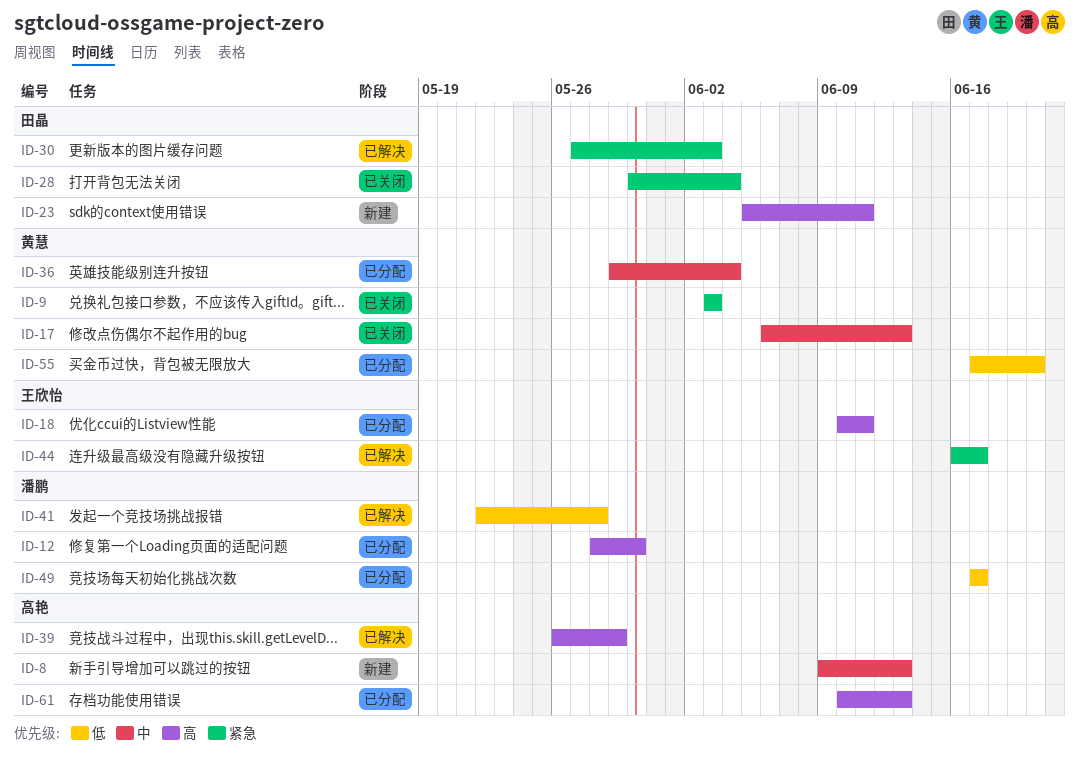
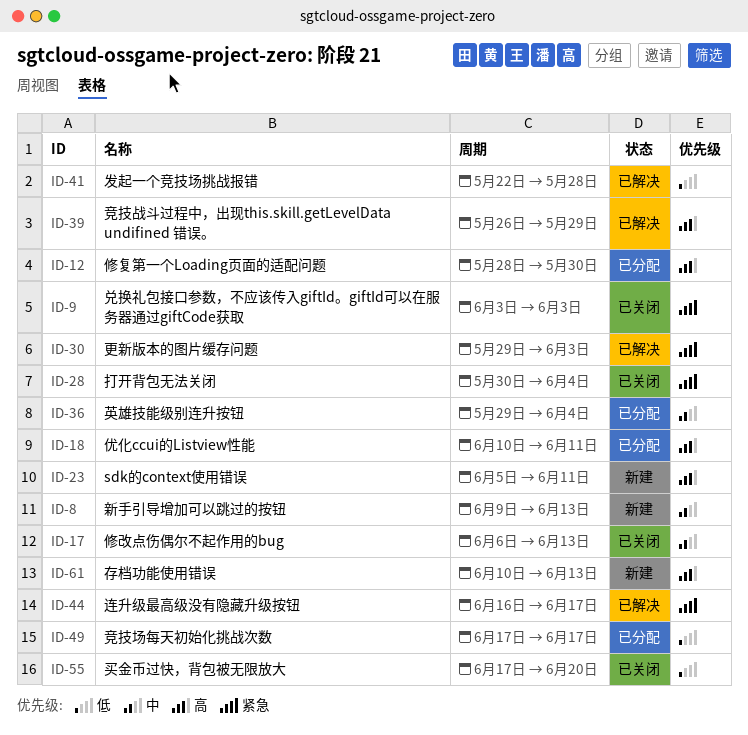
ID-30, start: May 27 -> May 29
ID-55, status: 已分配 -> 已关闭
ID-61, status: 已分配 -> 新建

